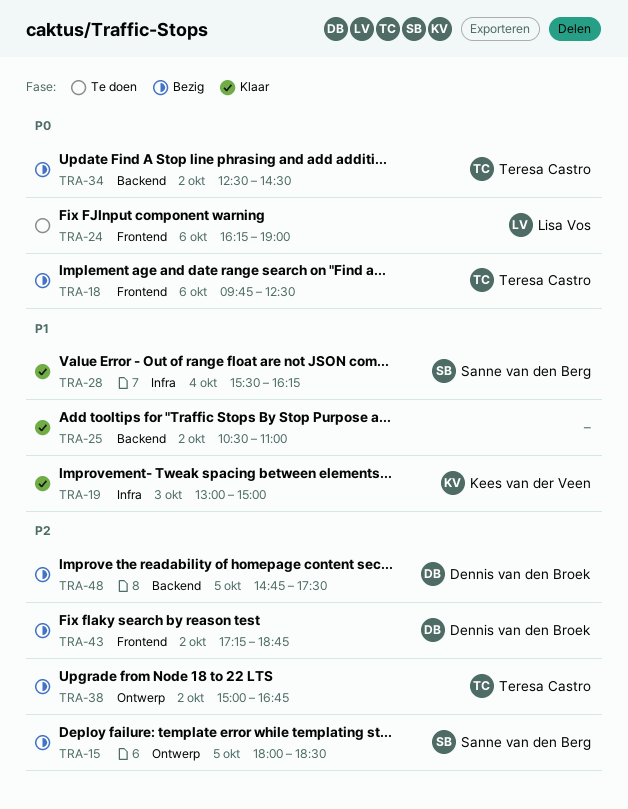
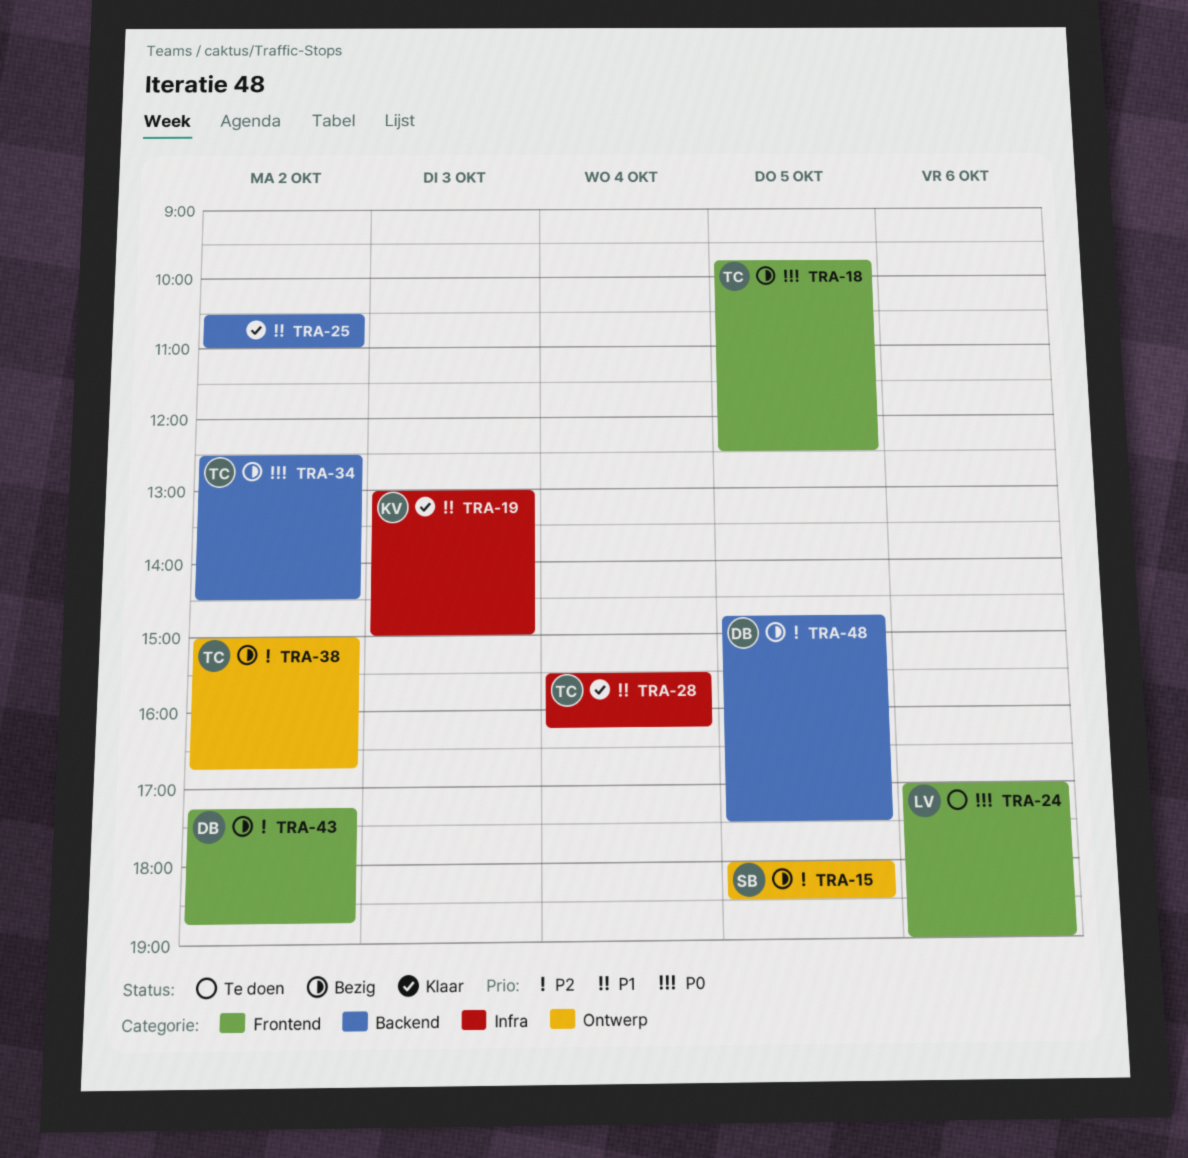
TRA-18, day: Oct 6 -> Oct 5
TRA-24, begins: 16:15 -> 17:00
TRA-28, owner: Sanne van den Berg -> Teresa Castro

